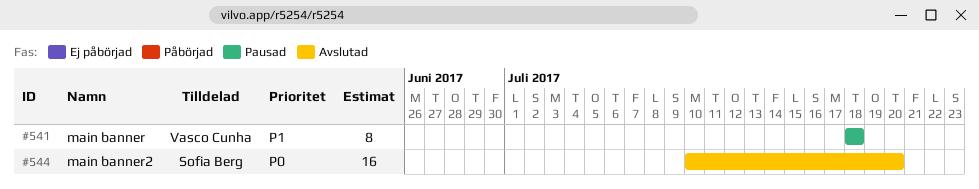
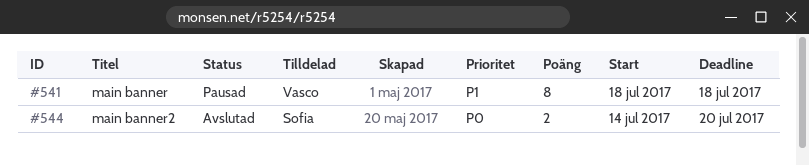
#544, estimate: 16 -> 2
#544, start: Jul 10 -> Jul 14

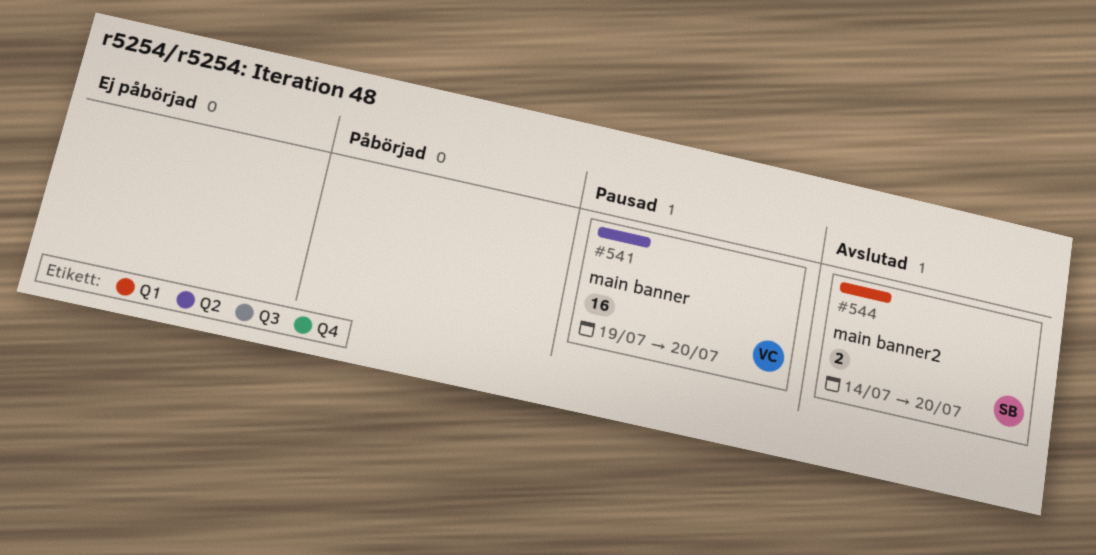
#541, estimate: 8 -> 16
#541, start: Jul 18 -> Jul 19
#541, due: Jul 18 -> Jul 20

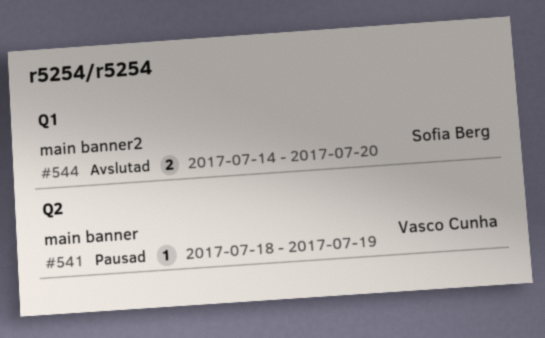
#541, estimate: 16 -> 1
#541, start: Jul 19 -> Jul 18
#541, due: Jul 20 -> Jul 19

